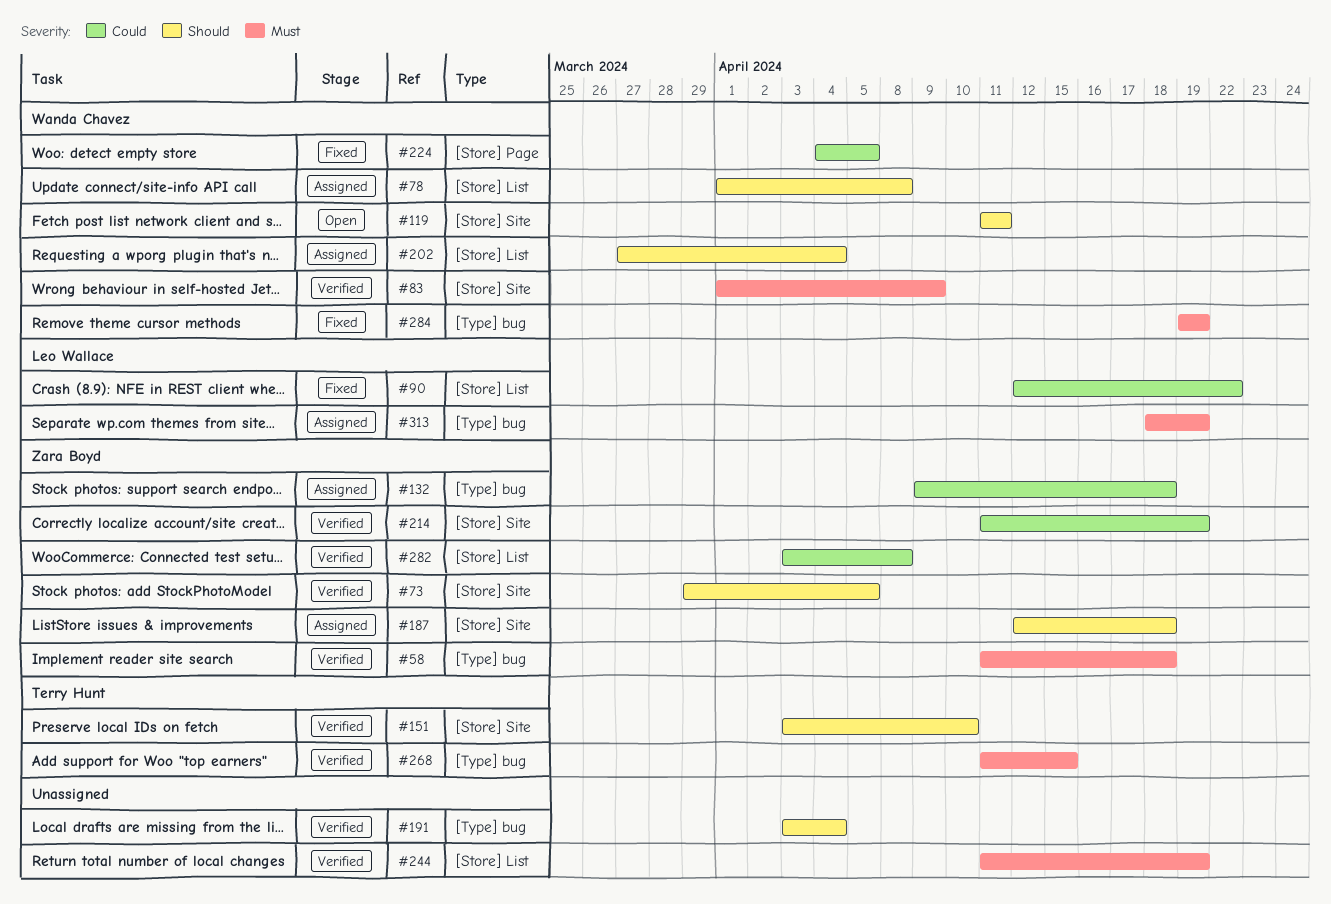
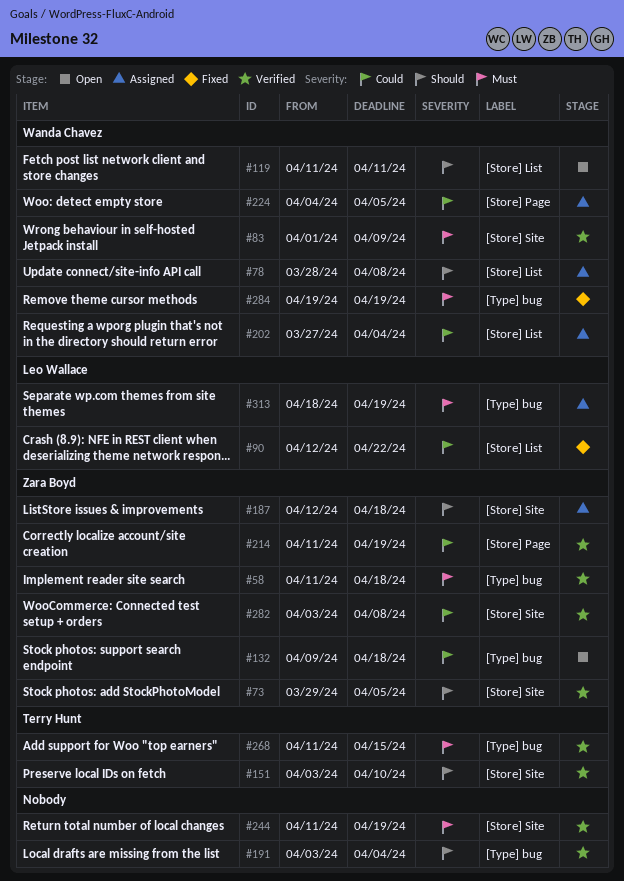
#78, start: Apr 1 -> Mar 28
#119, label: [Store] Site -> [Store] List
#132, status: Assigned -> Open
#202, priority: Should -> Could
#214, label: [Store] Site -> [Store] Page
#224, status: Fixed -> Assigned
#244, label: [Store] List -> [Store] Site
#282, label: [Store] List -> [Store] Site

